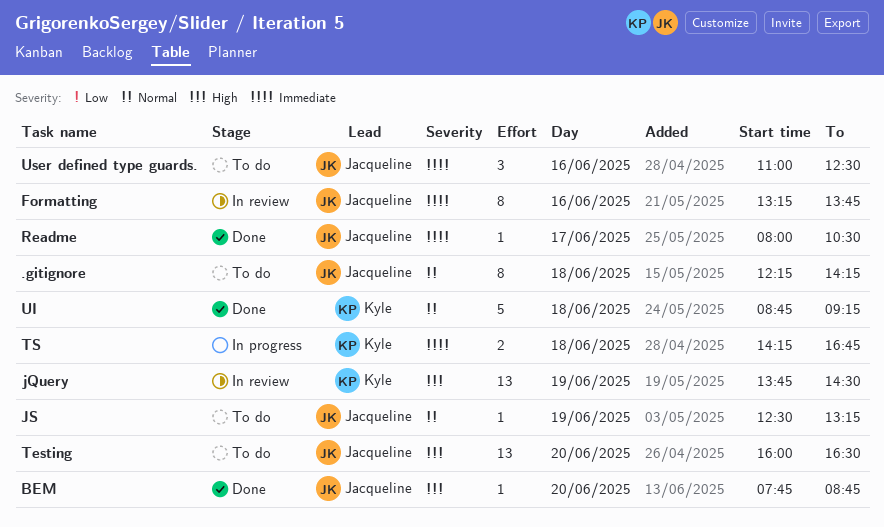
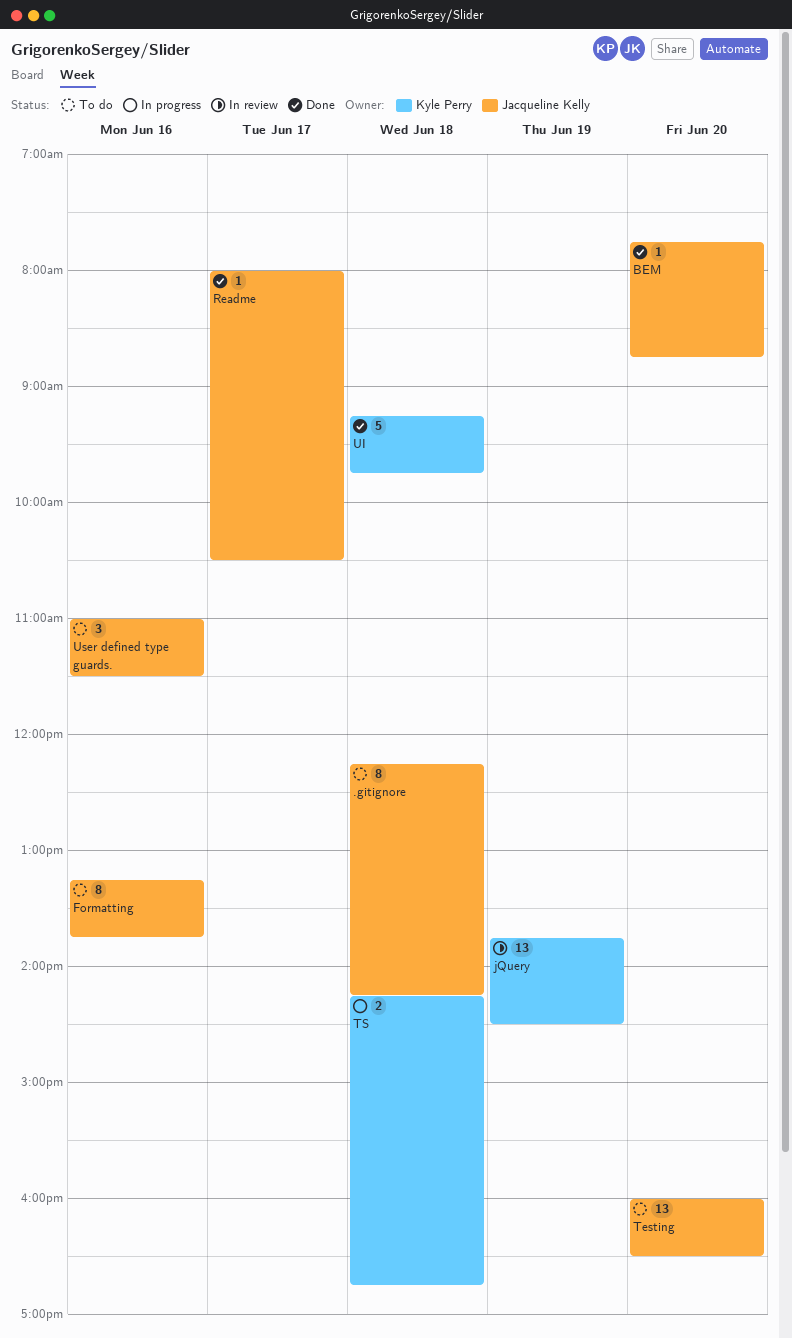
Formatting, status: In review -> To do
JS: present -> none
UI, begins: 08:45 -> 09:15
UI, ends: 09:15 -> 09:45
User defined type guards., ends: 12:30 -> 11:30

